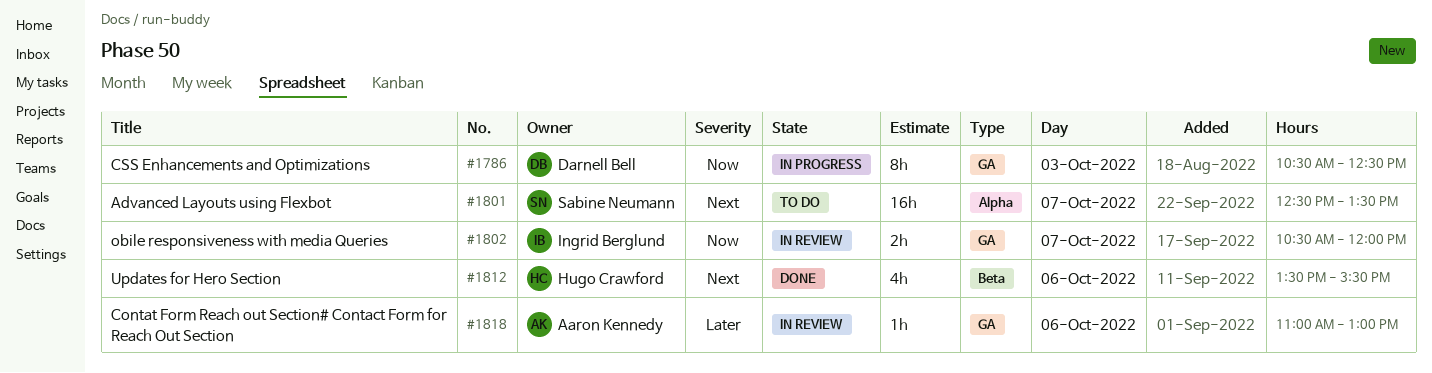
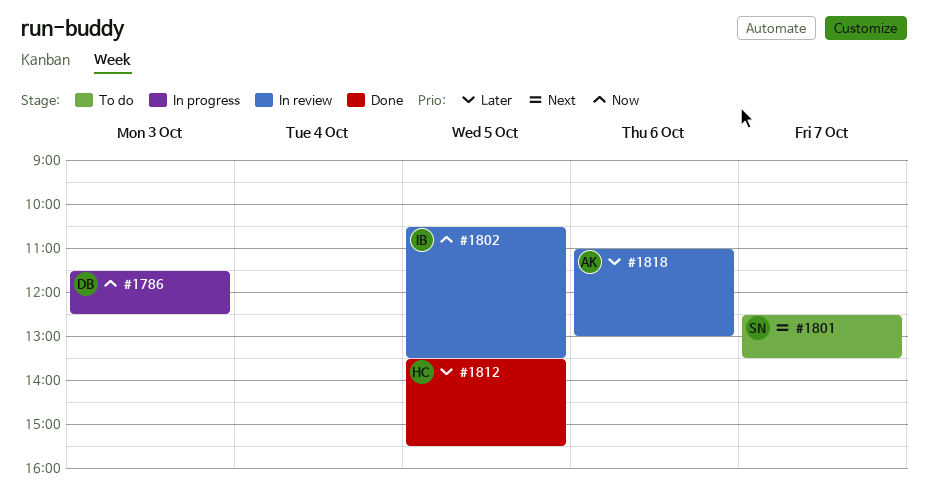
#1786, begins: 10:30 -> 11:30
#1802, day: Oct 7 -> Oct 5
#1802, ends: 12:00 -> 13:30
#1812, priority: Next -> Later
#1812, day: Oct 6 -> Oct 5

